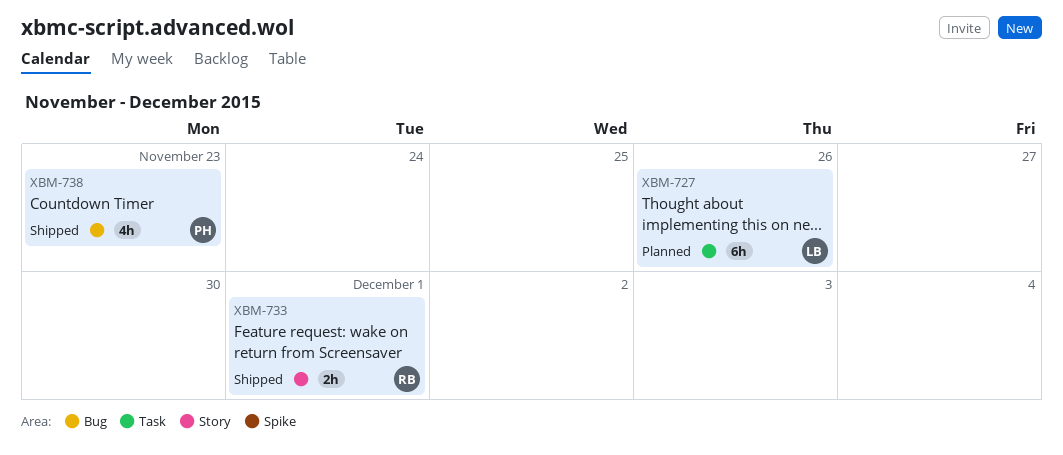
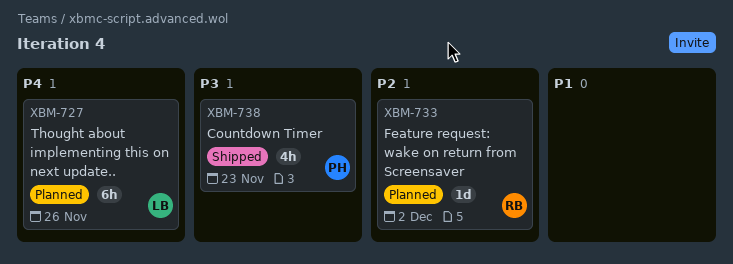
XBM-733, status: Shipped -> Planned
XBM-733, estimate: 2h -> 1d
XBM-733, due: Dec 1 -> Dec 2

